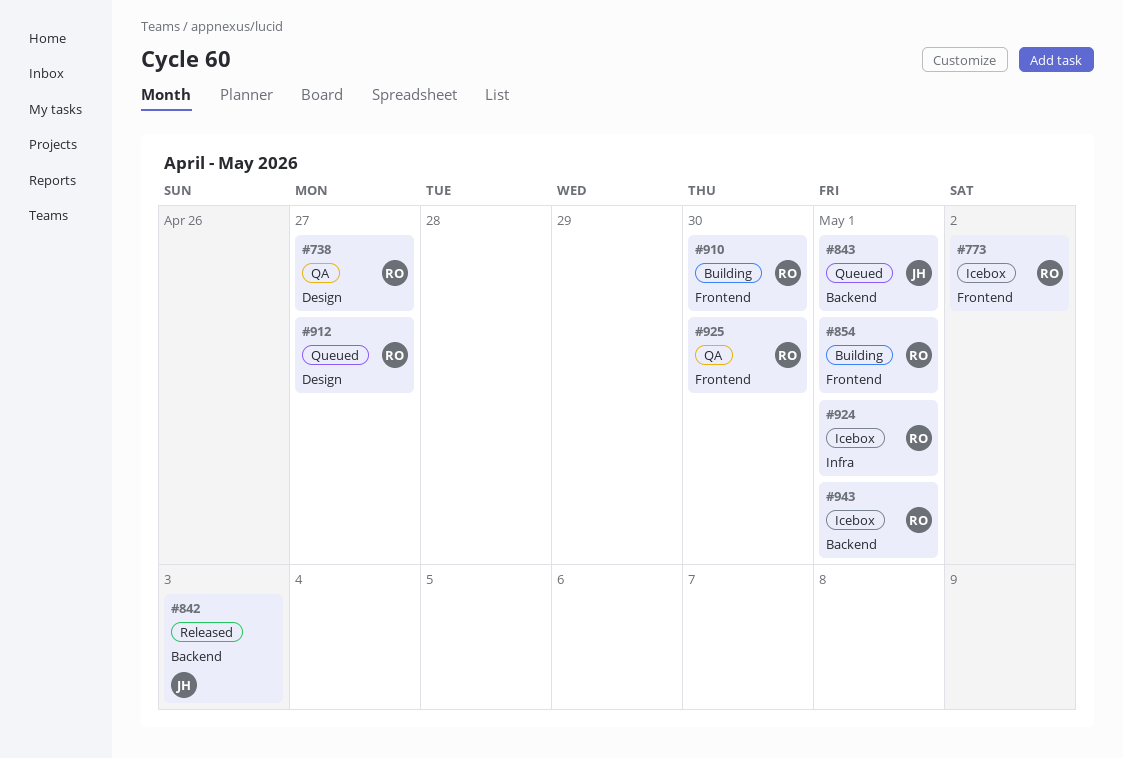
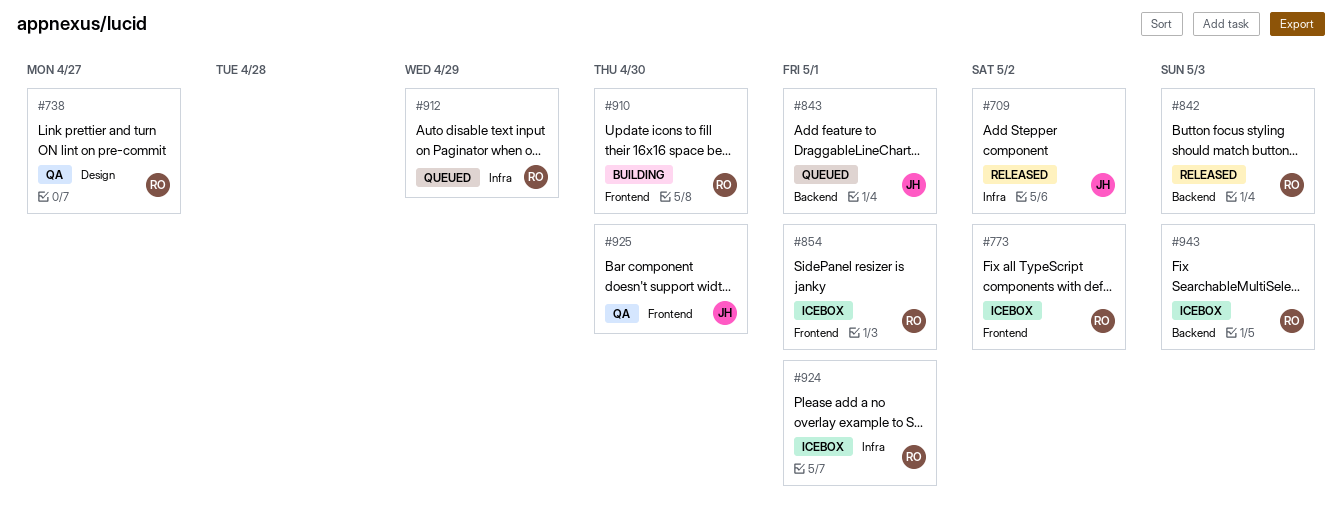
#709: none -> present
#842, owner: JH -> RO
#854, status: Building -> Icebox
#912, label: Design -> Infra
#912, due: Apr 27 -> Apr 29
#925, owner: RO -> JH
#943, due: May 1 -> May 3

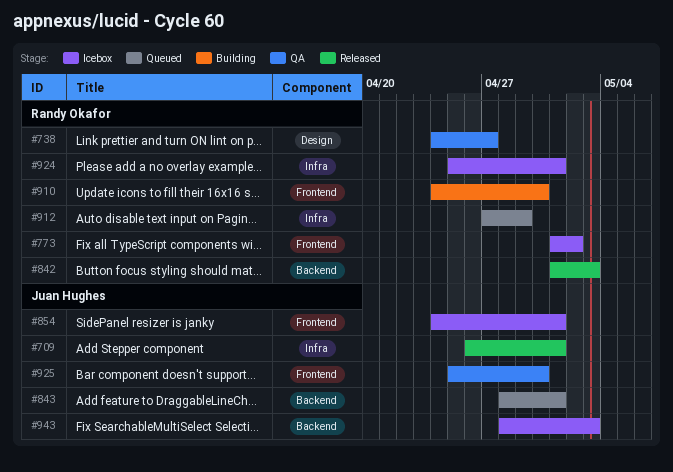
#709, due: May 2 -> May 1
#854, owner: Randy Okafor -> Juan Hughes
#943, owner: Randy Okafor -> Juan Hughes

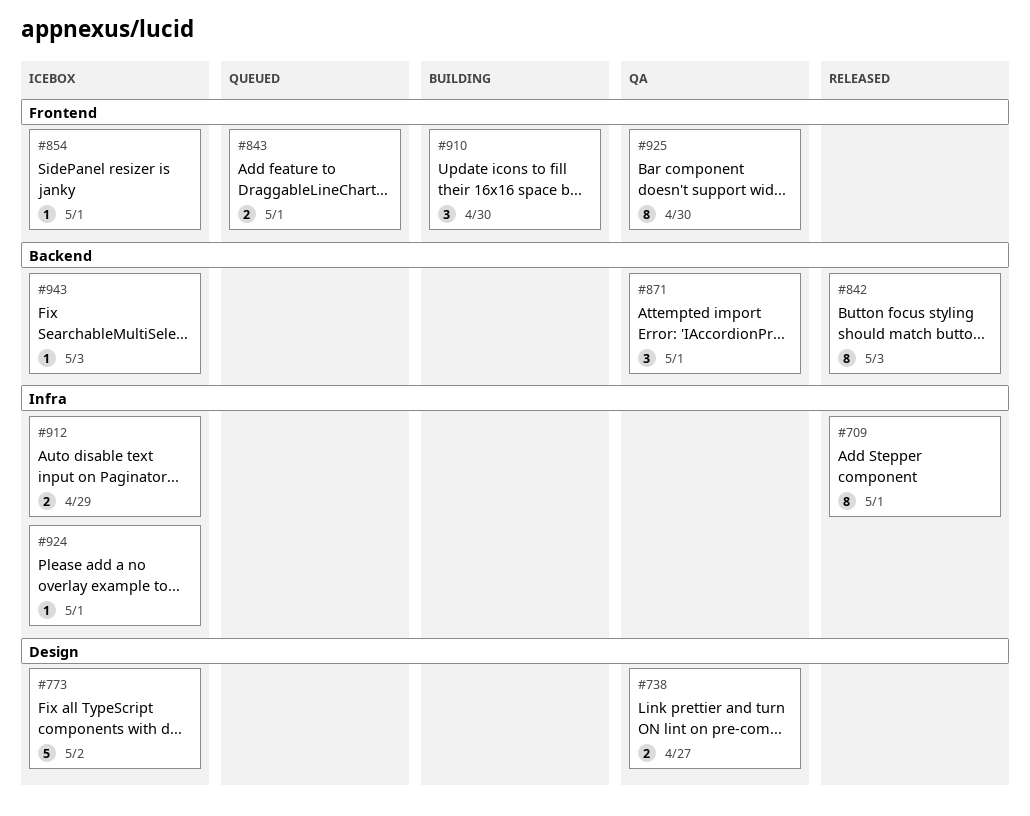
#773, label: Frontend -> Design
#843, label: Backend -> Frontend
#871: none -> present
#912, status: Queued -> Icebox

